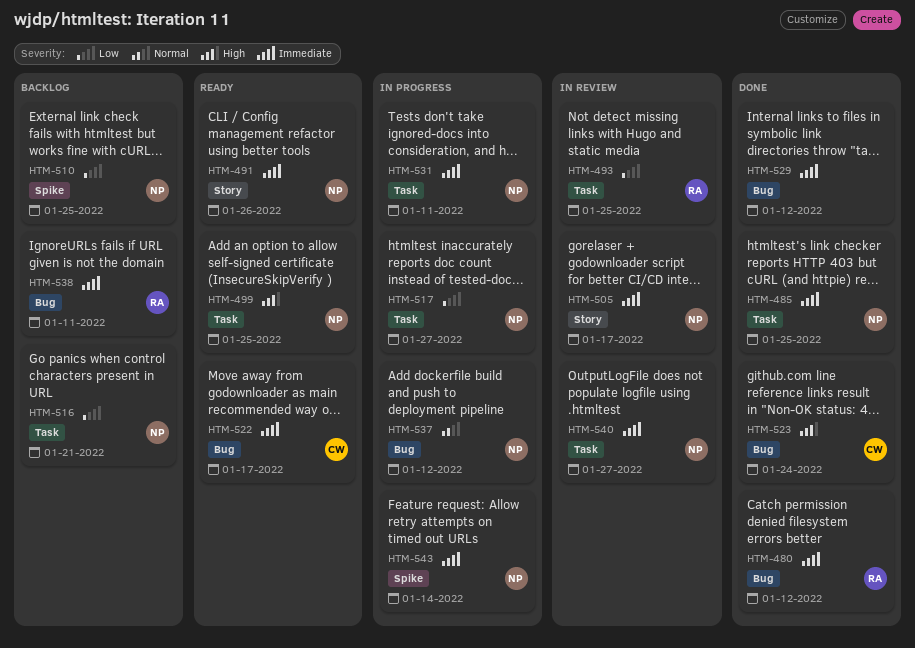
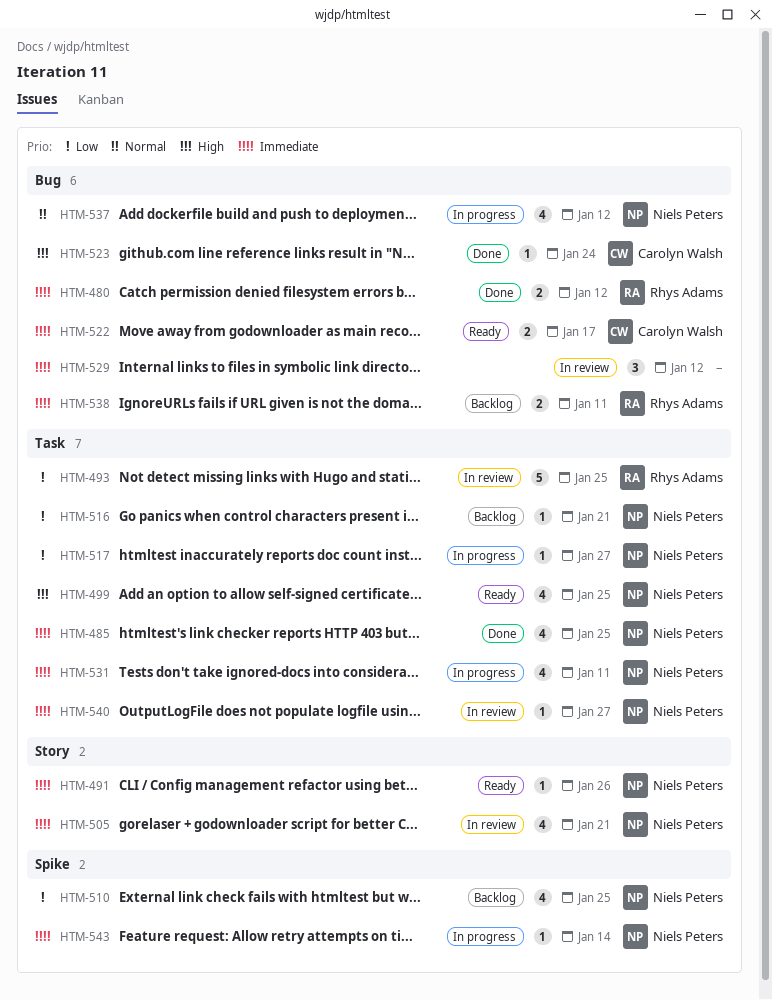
HTM-505, due: Jan 17 -> Jan 21
HTM-529, status: Done -> In review

